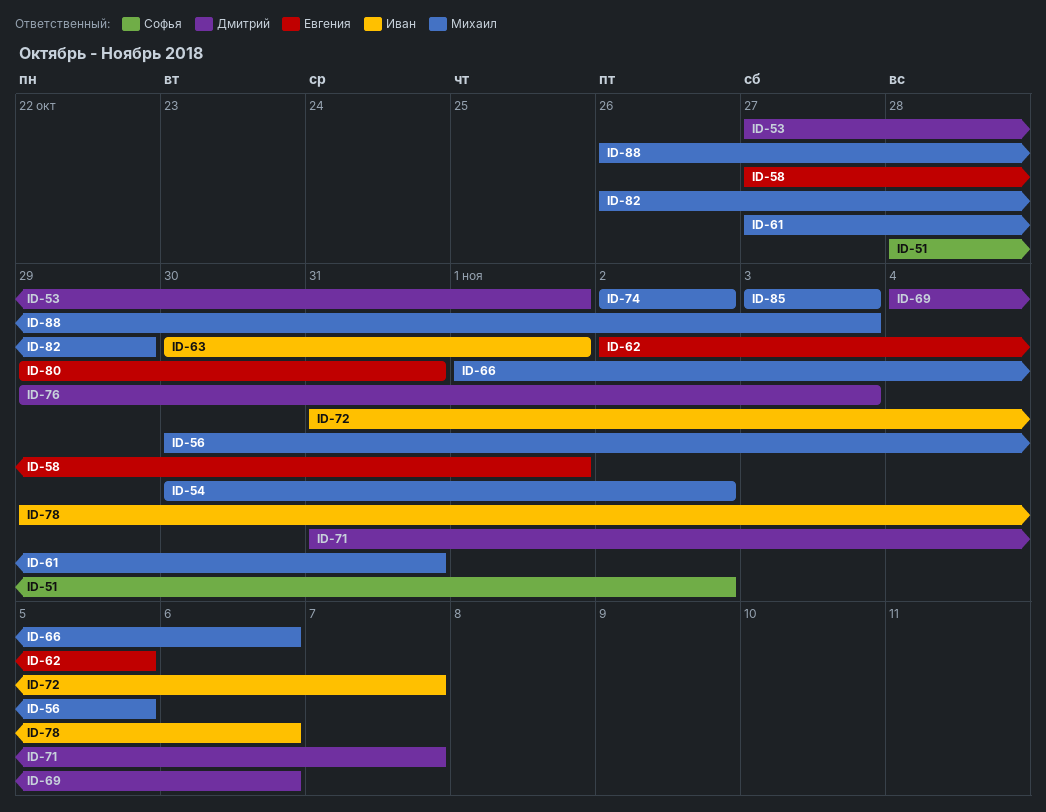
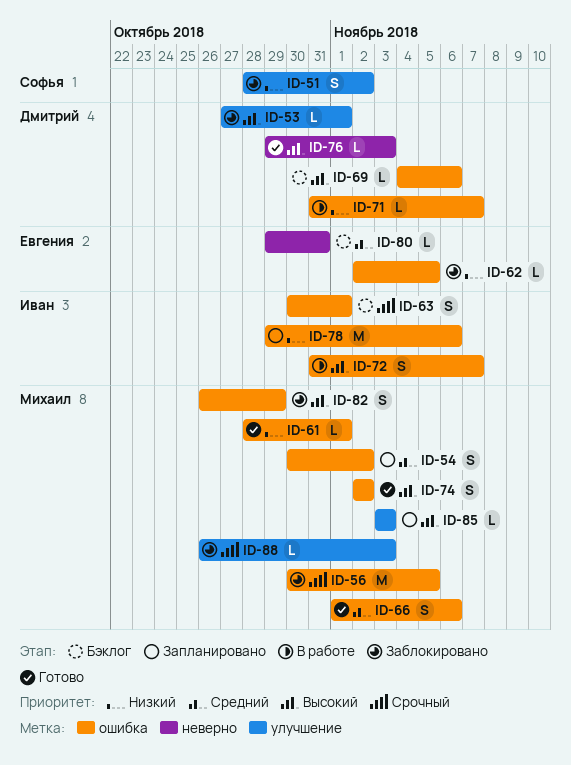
ID-58: present -> none
ID-61, start: Oct 27 -> Oct 28
ID-61, due: Oct 31 -> Nov 1

